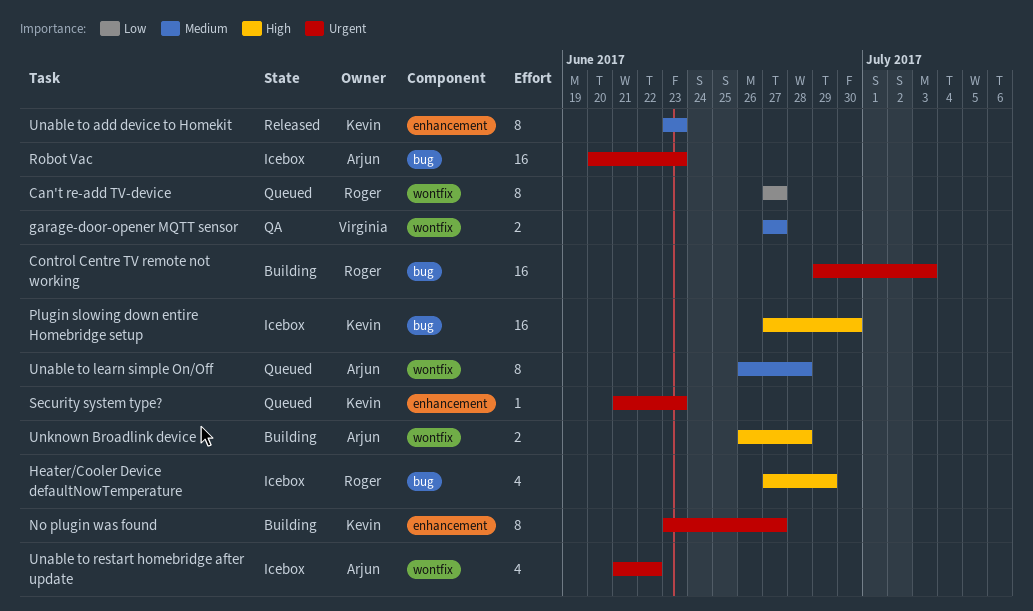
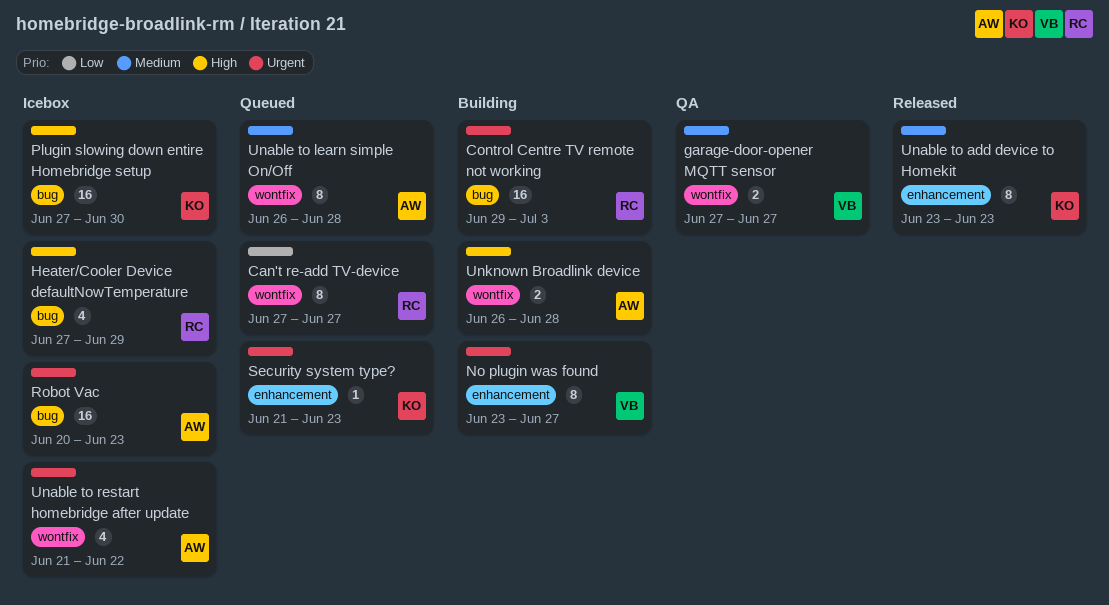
No plugin was found, owner: Kevin -> Virginia

